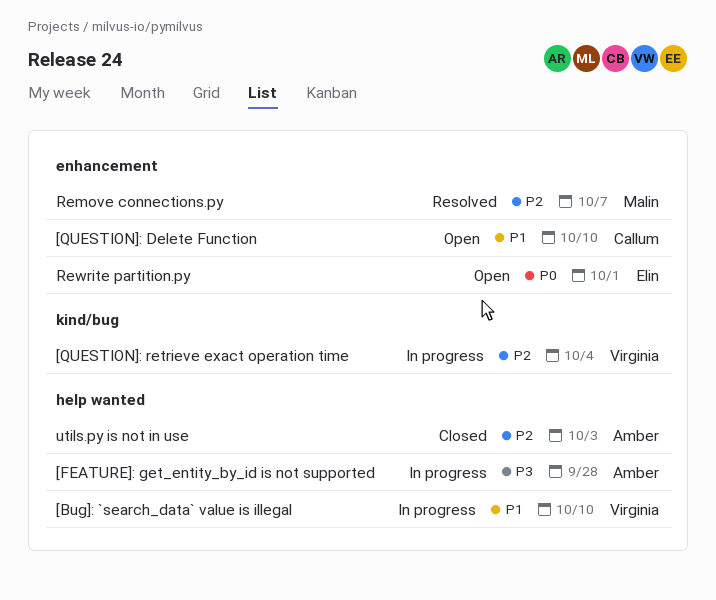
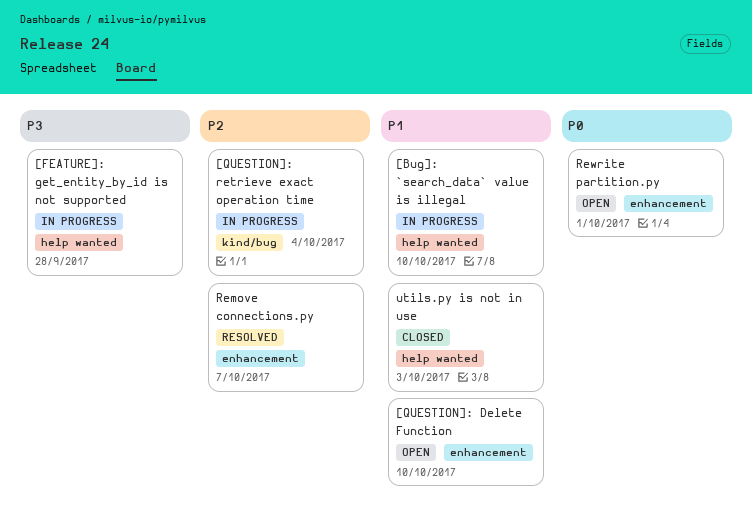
utils.py is not in use, priority: P2 -> P1

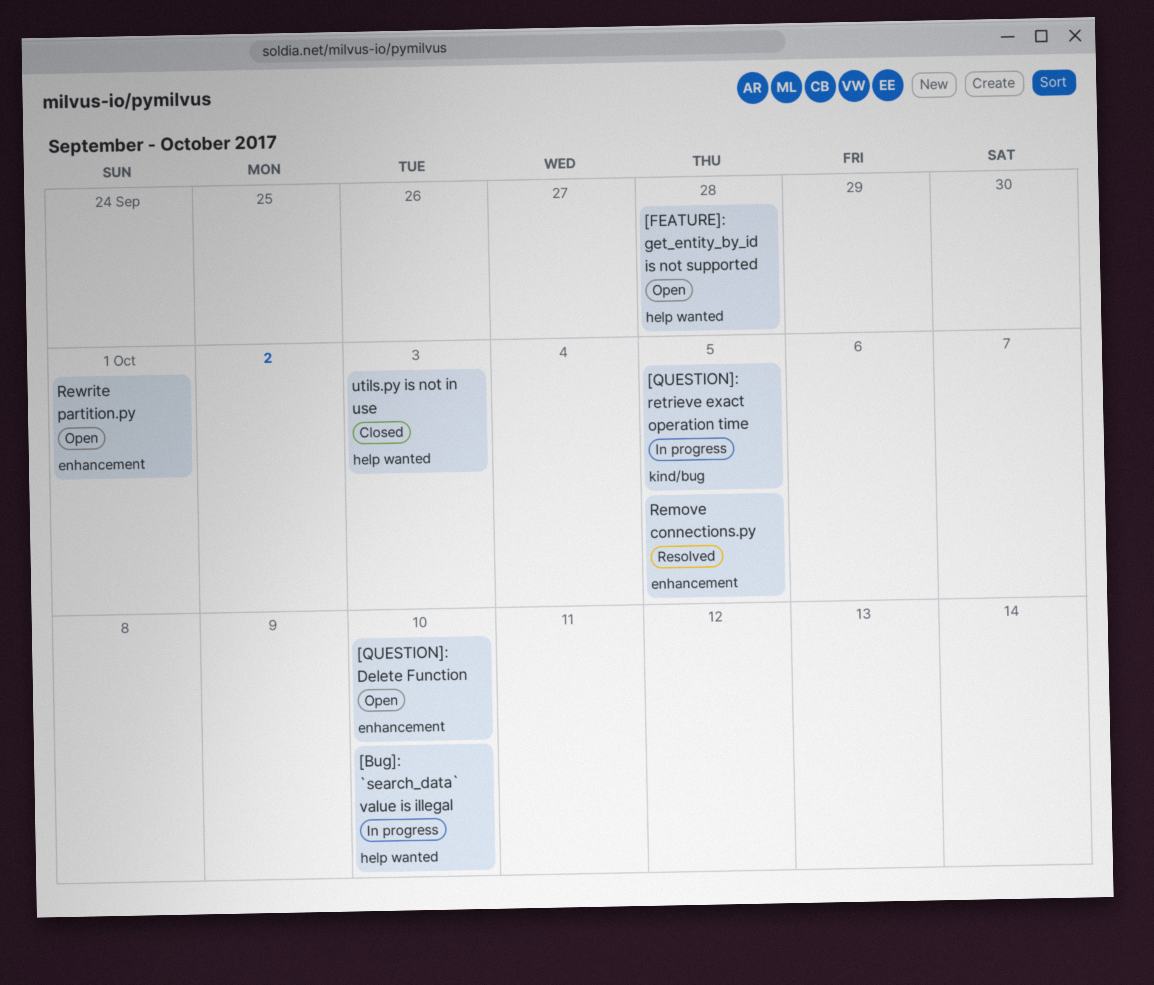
[FEATURE]: get_entity_by_id is not supported, status: In progress -> Open
[QUESTION]: retrieve exact operation time, due: Oct 4 -> Oct 5
Remove connections.py, due: Oct 7 -> Oct 5

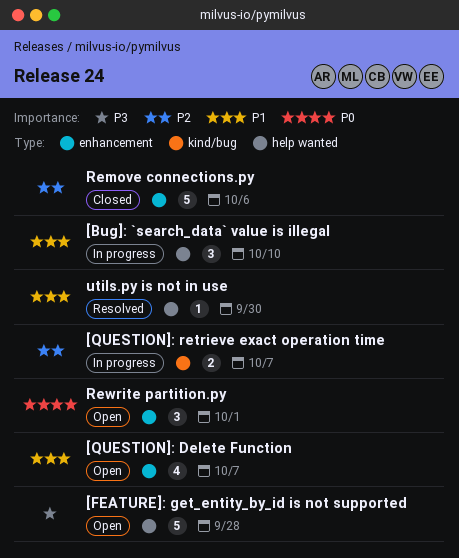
[QUESTION]: Delete Function, due: Oct 10 -> Oct 7
[QUESTION]: retrieve exact operation time, due: Oct 5 -> Oct 7
Remove connections.py, status: Resolved -> Closed
Remove connections.py, due: Oct 5 -> Oct 6
utils.py is not in use, status: Closed -> Resolved
utils.py is not in use, due: Oct 3 -> Sep 30

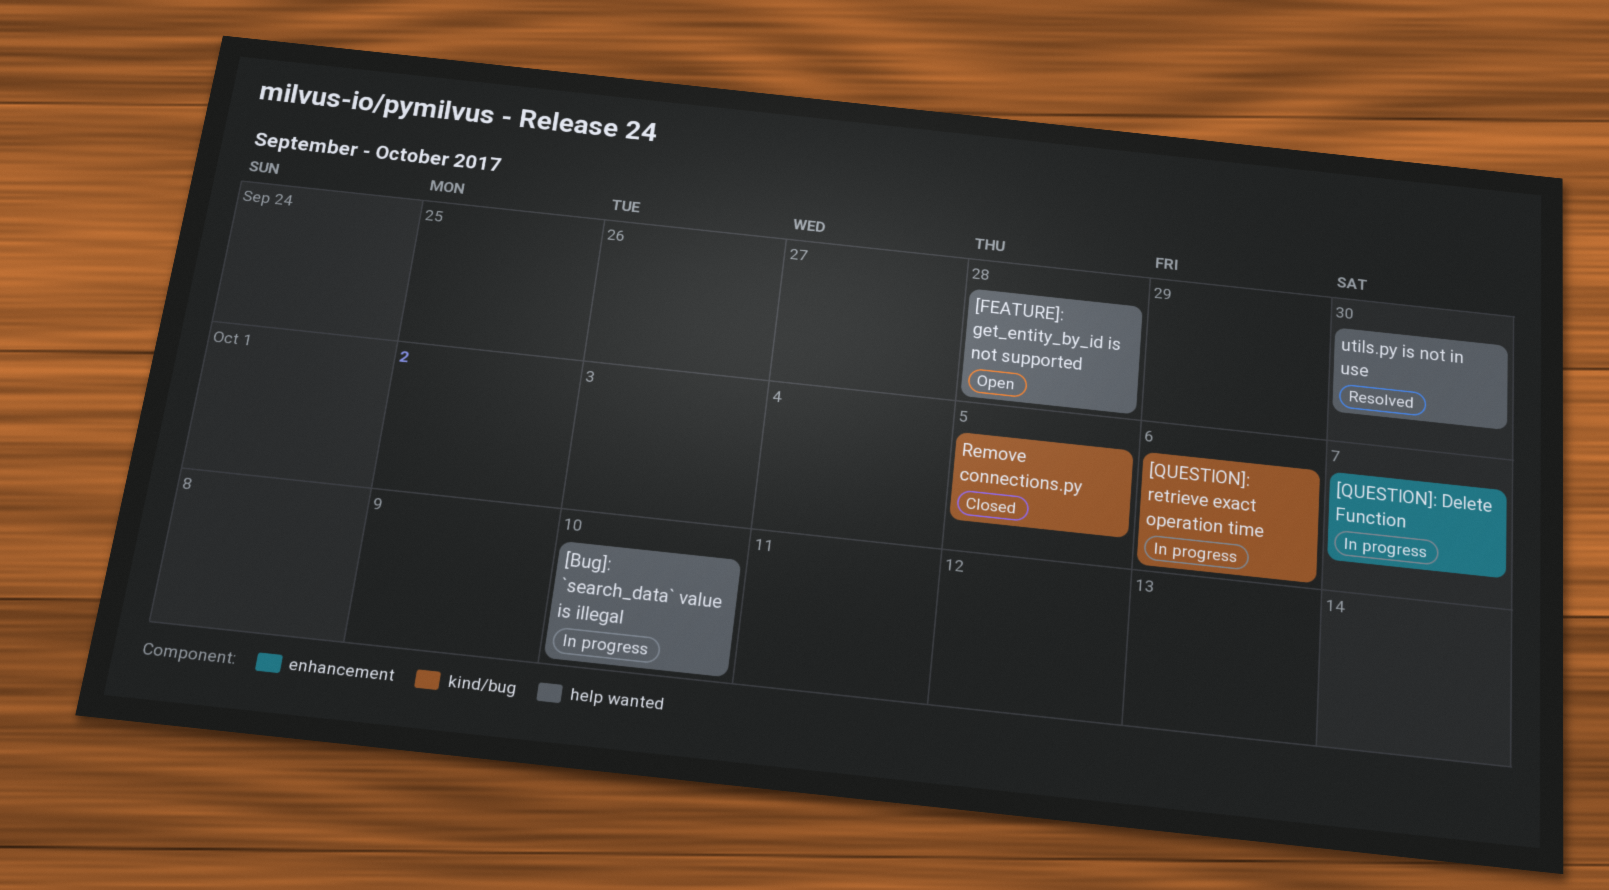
[QUESTION]: Delete Function, status: Open -> In progress
[QUESTION]: retrieve exact operation time, due: Oct 7 -> Oct 6
Remove connections.py, label: enhancement -> kind/bug
Remove connections.py, due: Oct 6 -> Oct 5
Rewrite partition.py: present -> none

